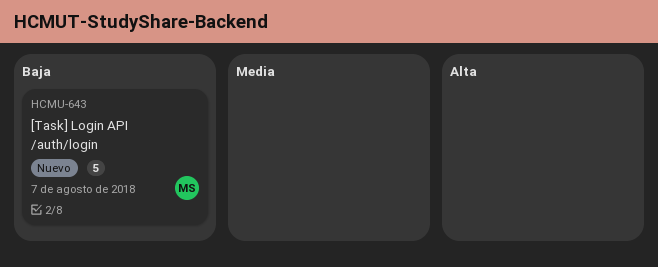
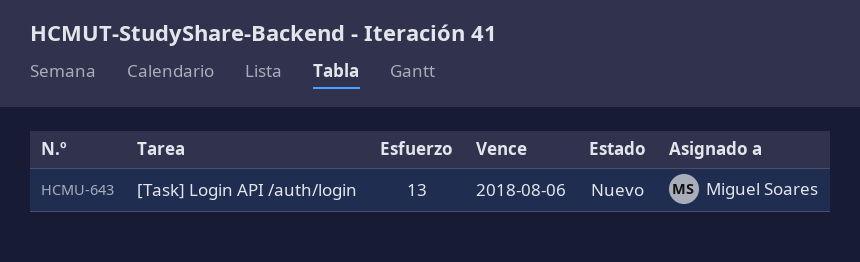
HCMU-643, estimate: 5 -> 13
HCMU-643, due: Aug 7 -> Aug 6

